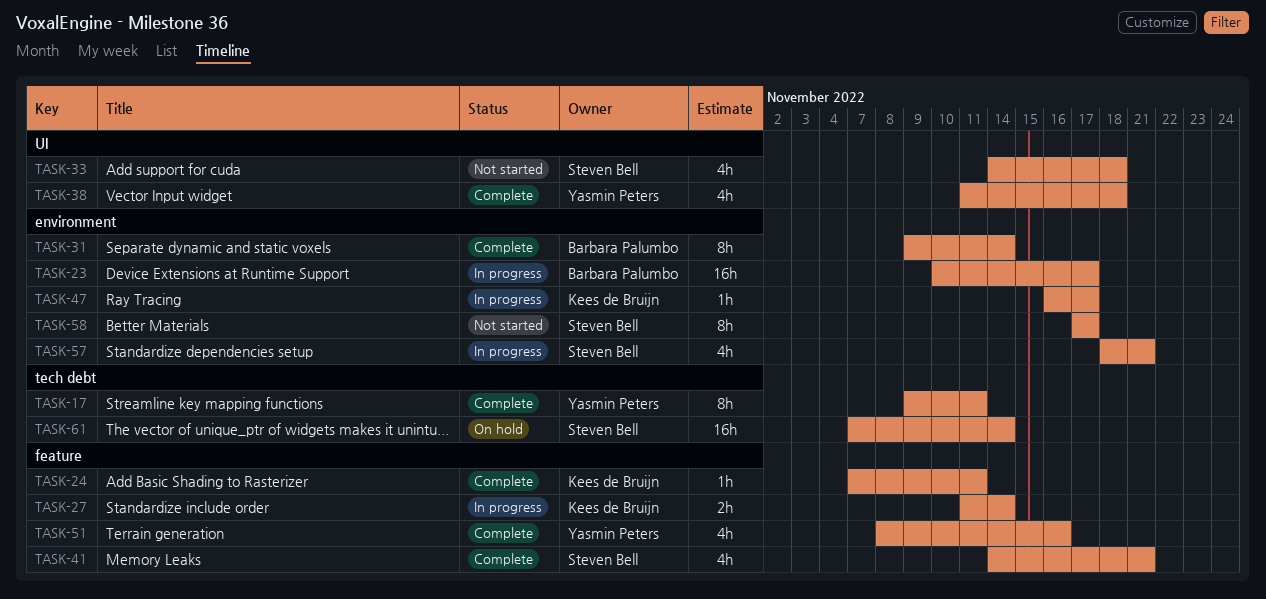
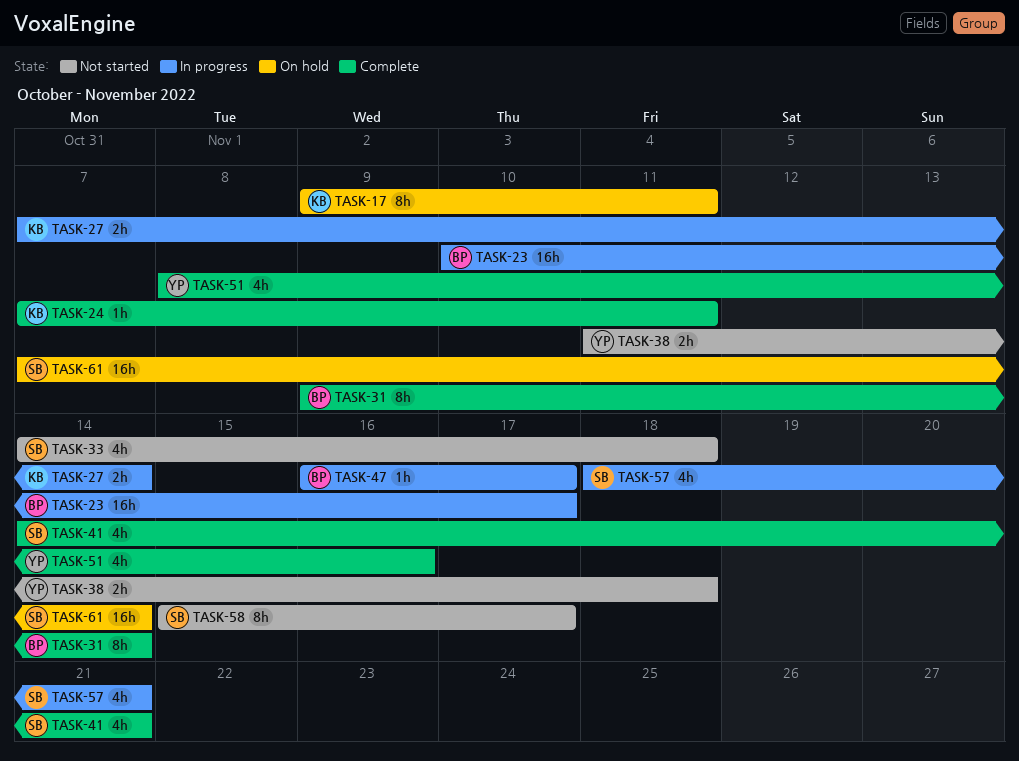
TASK-17, status: Complete -> On hold
TASK-17, owner: Yasmin Peters -> Kees de Bruijn
TASK-27, start: Nov 11 -> Nov 7
TASK-38, status: Complete -> Not started
TASK-38, estimate: 4h -> 2h
TASK-47, owner: Kees de Bruijn -> Barbara Palumbo
TASK-58, start: Nov 17 -> Nov 15

